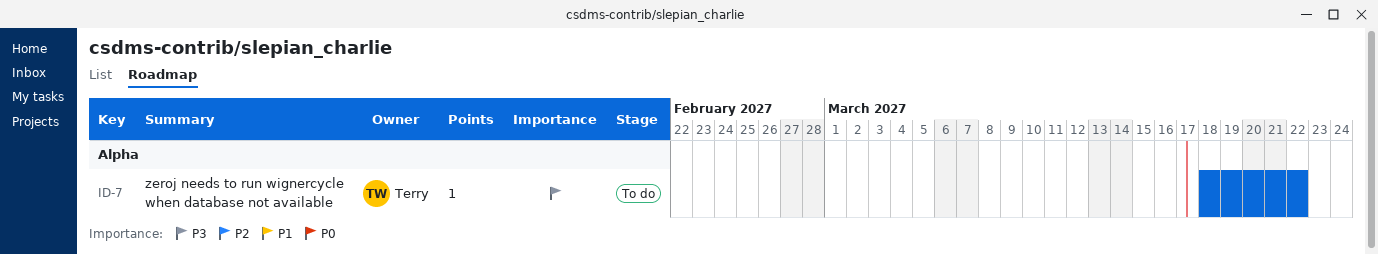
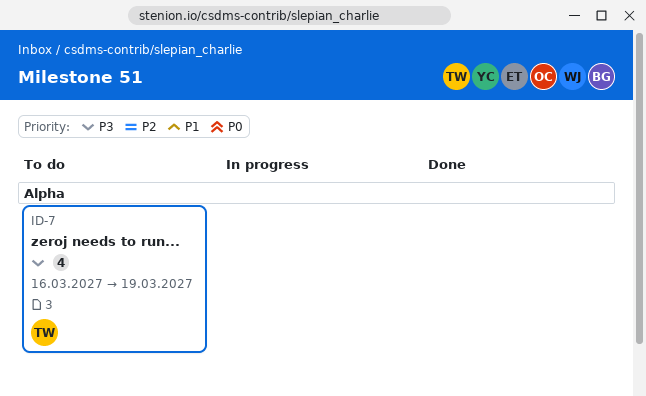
ID-7, estimate: 1 -> 4
ID-7, start: Mar 18 -> Mar 16
ID-7, due: Mar 22 -> Mar 19

